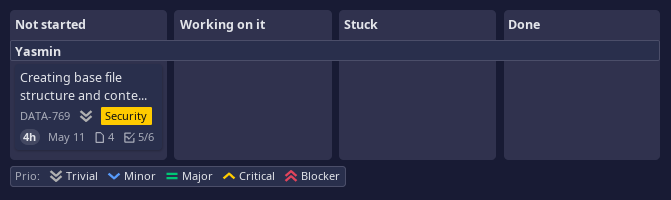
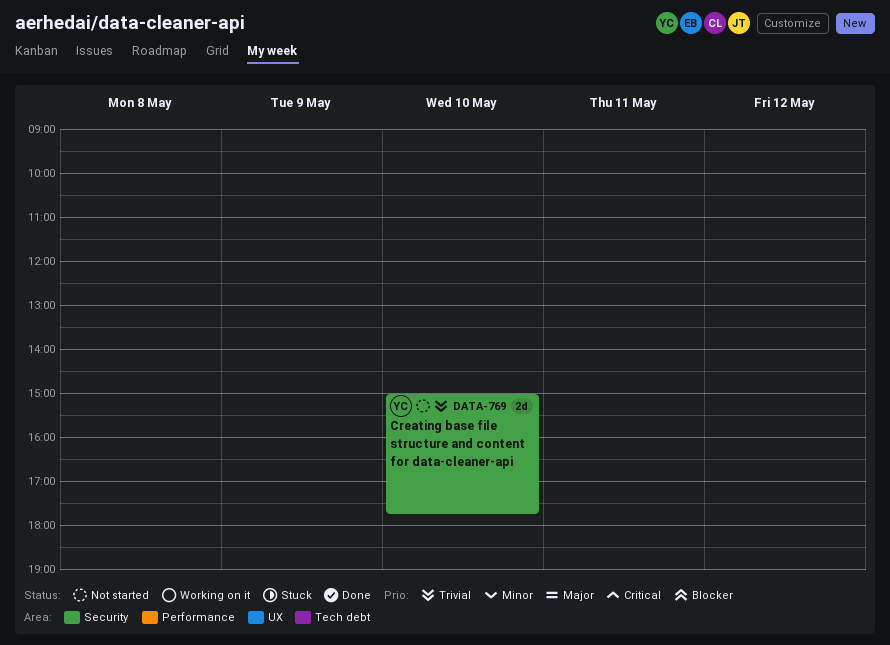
DATA-769, estimate: 4h -> 2d
DATA-769, day: May 11 -> May 10

